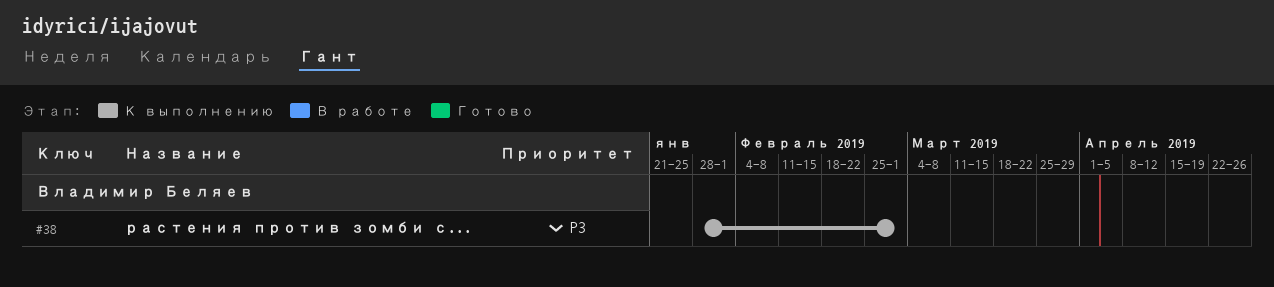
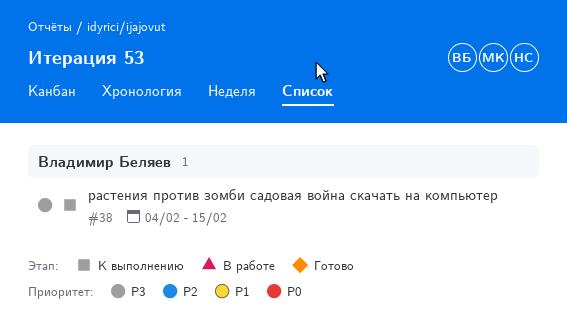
#38, start: Jan 28 -> Feb 4
#38, due: Mar 1 -> Feb 15

